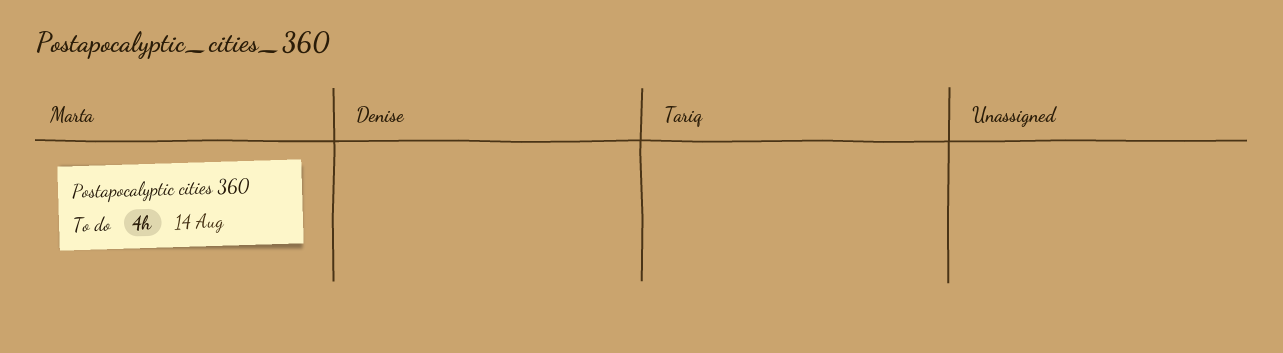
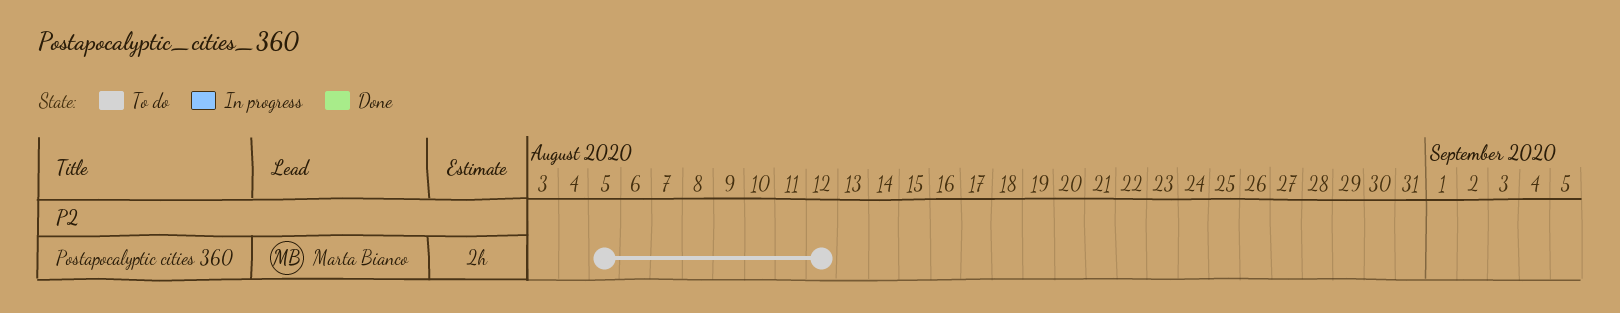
Postapocalyptic cities 360, estimate: 4h -> 2h
Postapocalyptic cities 360, due: Aug 14 -> Aug 12

